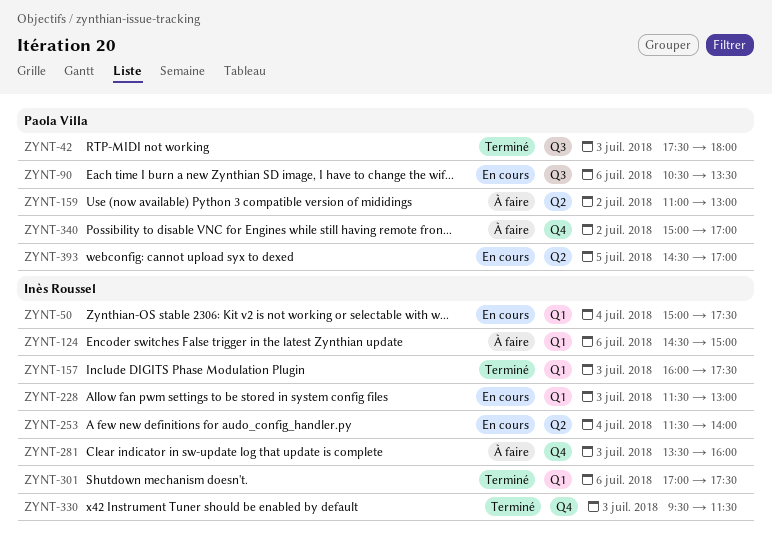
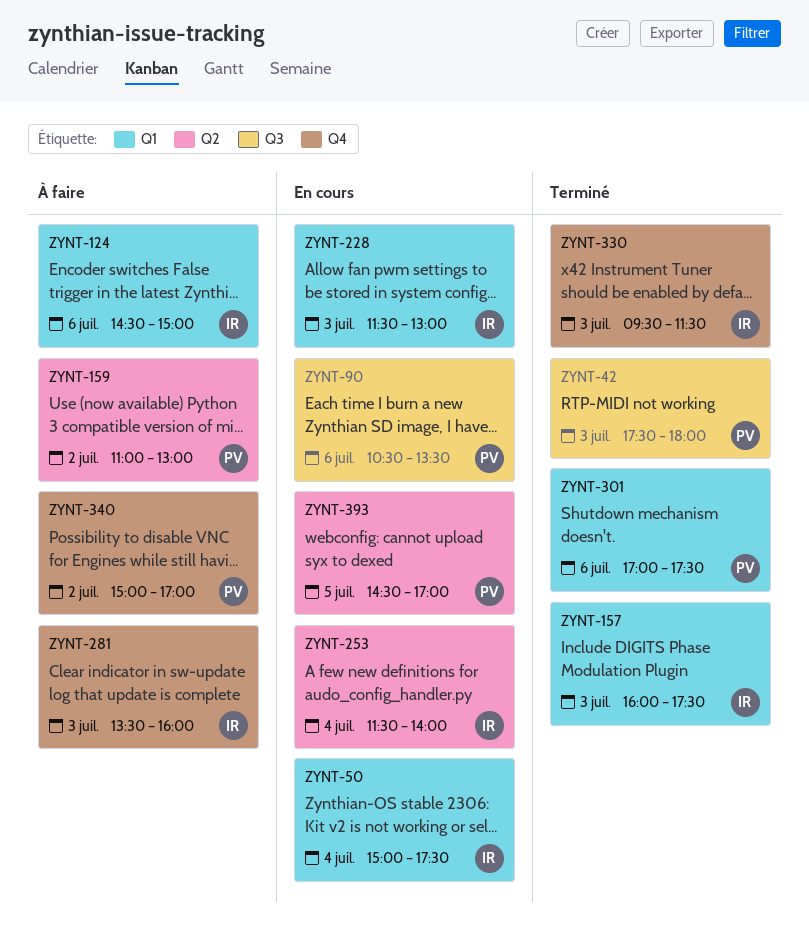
ZYNT-301, owner: Inès Roussel -> Paola Villa

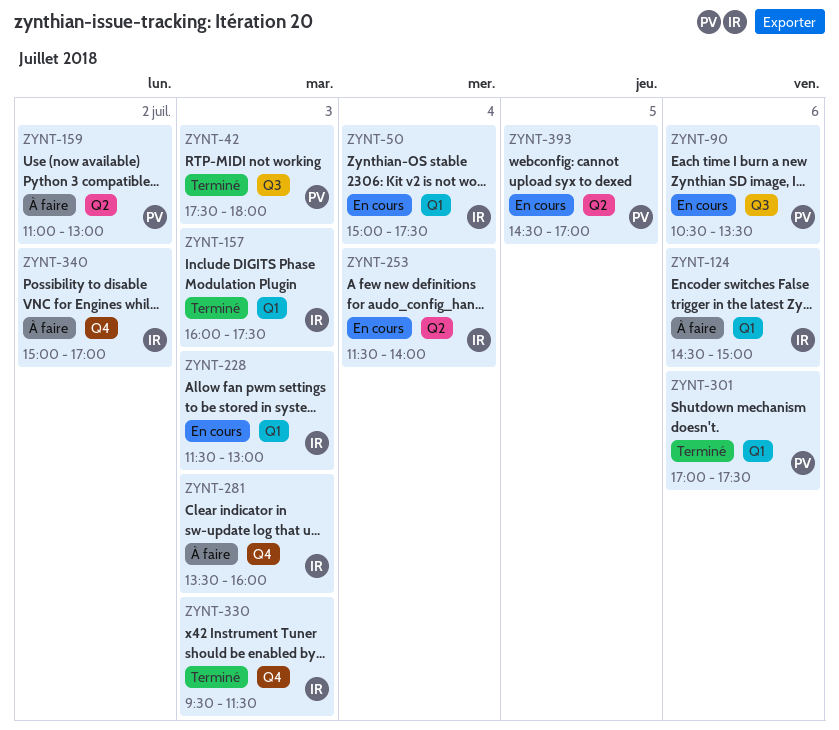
ZYNT-340, owner: PV -> IR

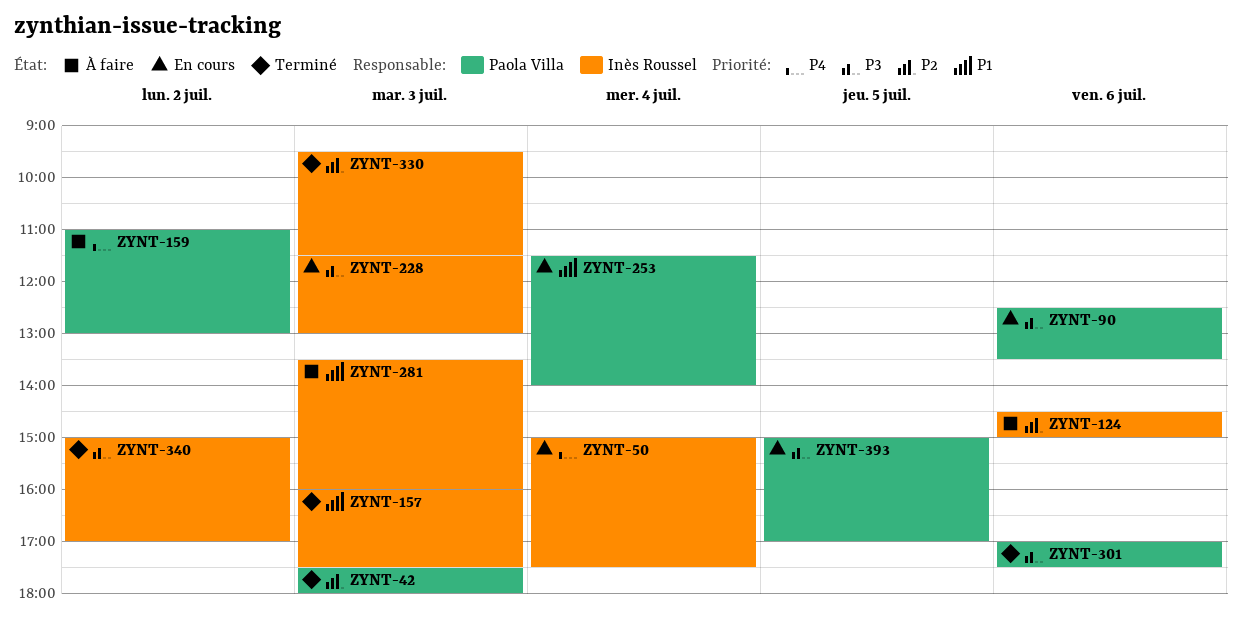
ZYNT-90, begins: 10:30 -> 12:30
ZYNT-253, owner: Inès Roussel -> Paola Villa
ZYNT-340, status: À faire -> Terminé
ZYNT-393, begins: 14:30 -> 15:00

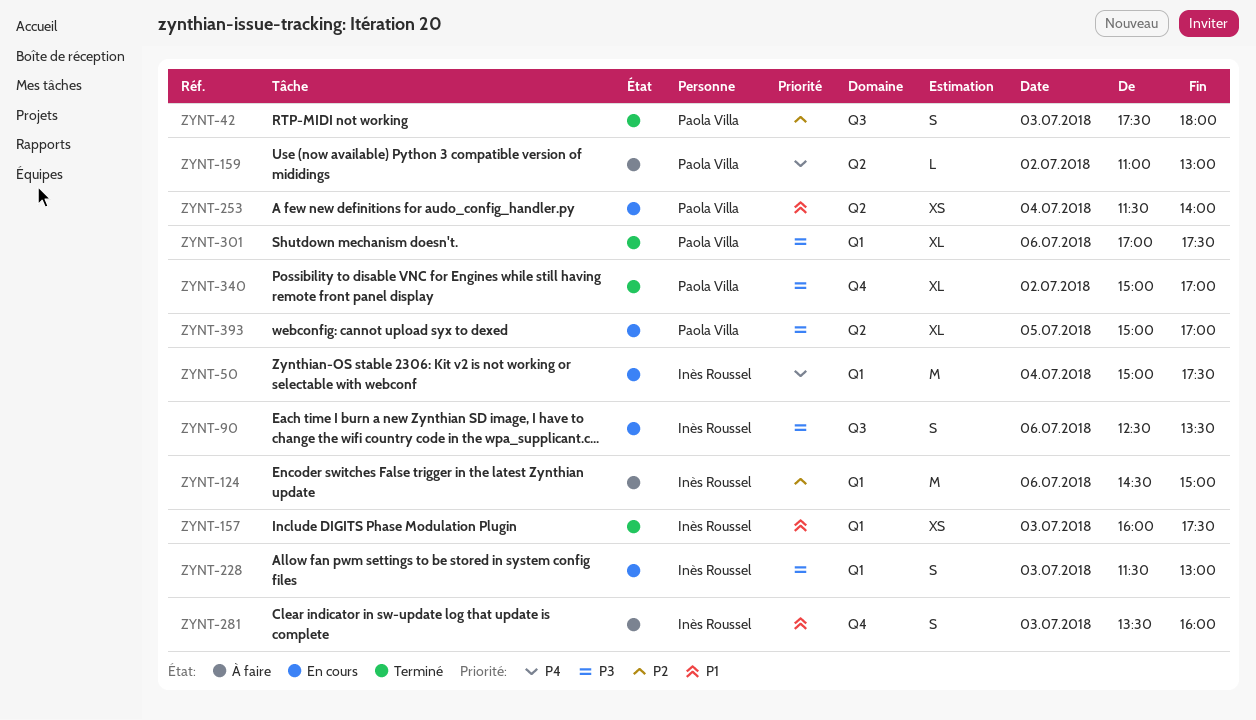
ZYNT-90, owner: Paola Villa -> Inès Roussel
ZYNT-330: present -> none
ZYNT-340, owner: Inès Roussel -> Paola Villa

